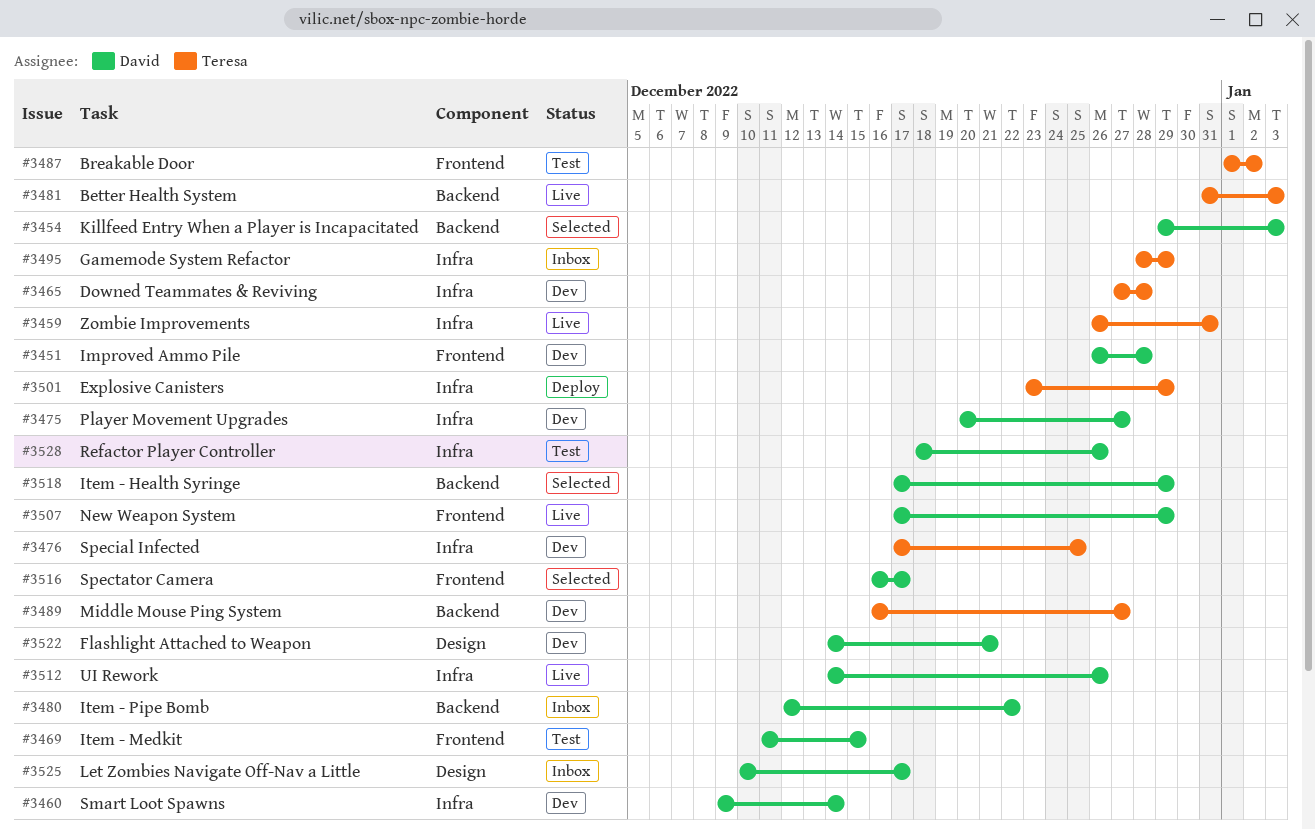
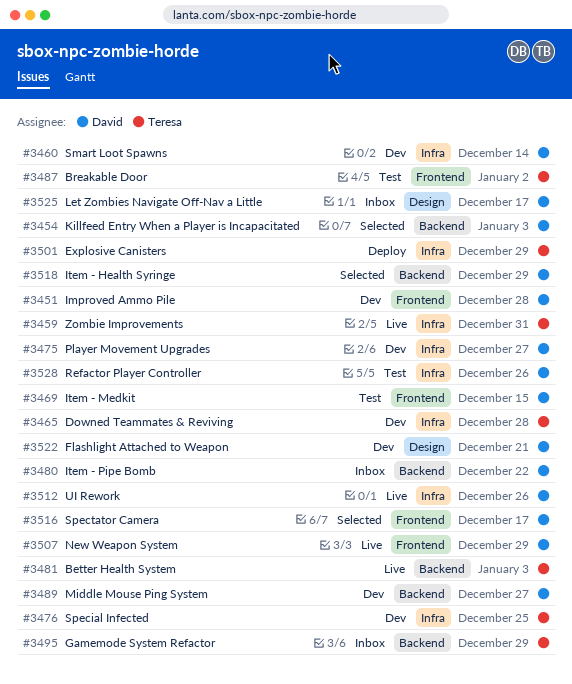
#3489, owner: Teresa -> David
#3495, label: Infra -> Backend

